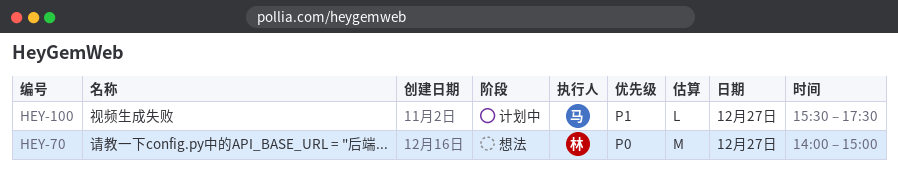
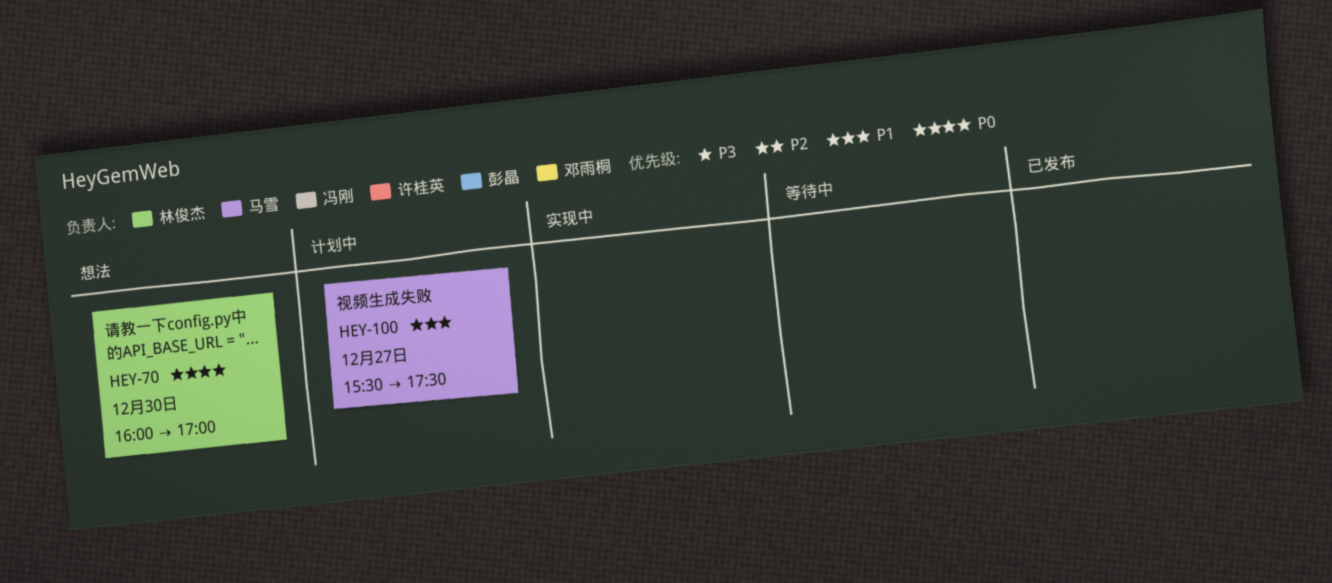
HEY-70, day: Dec 27 -> Dec 30
HEY-70, begins: 14:00 -> 16:00
HEY-70, ends: 15:00 -> 17:00

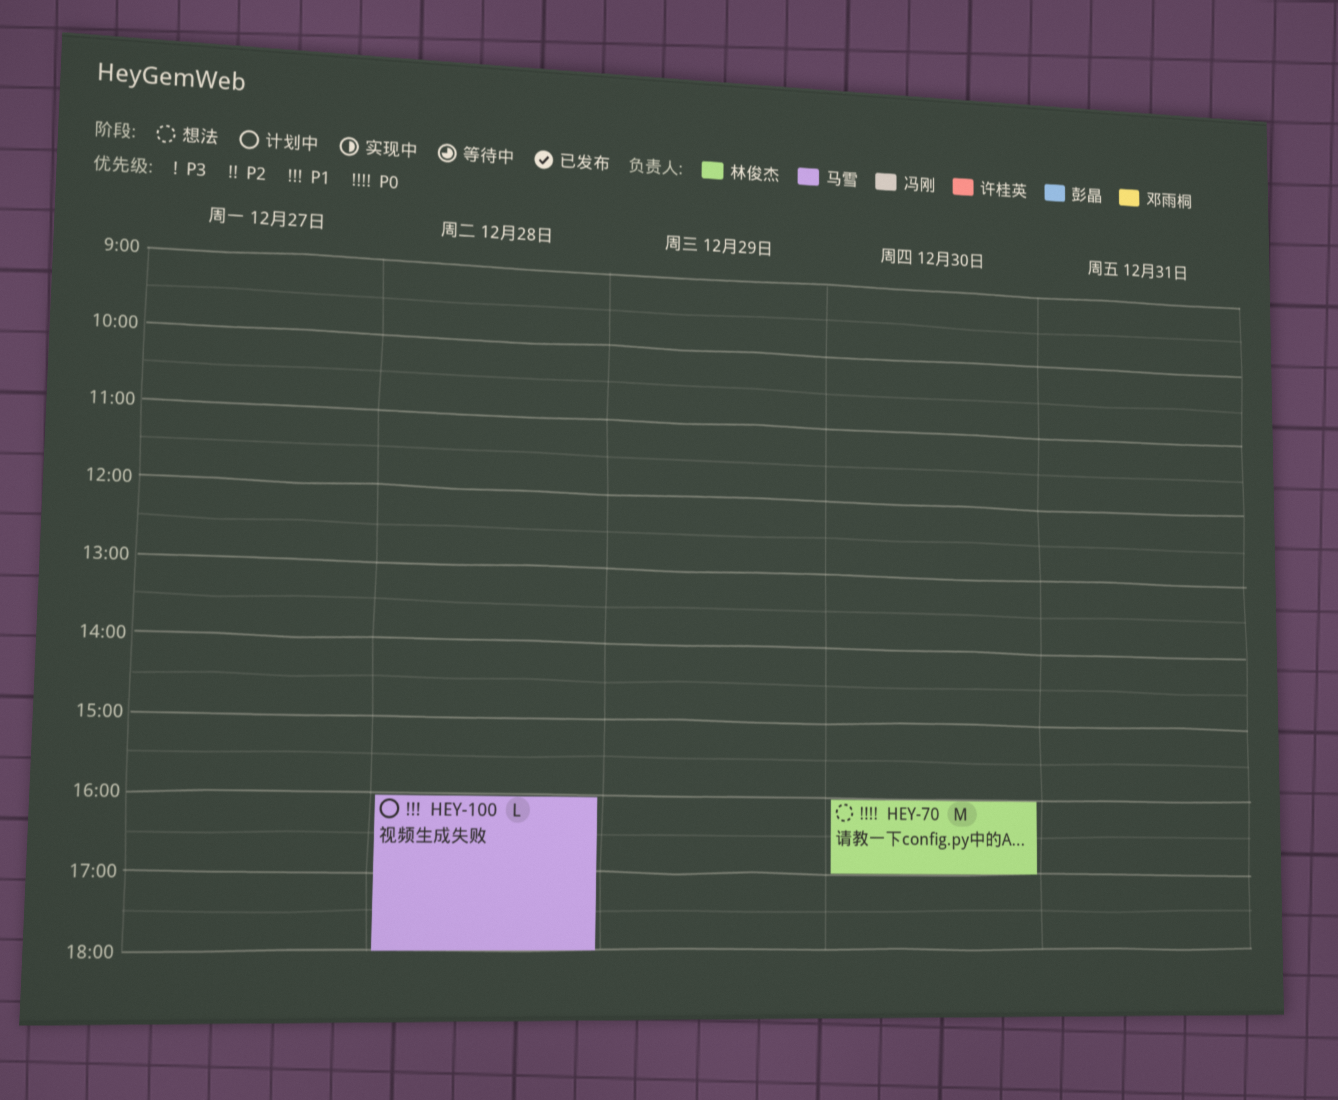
HEY-100, day: Dec 27 -> Dec 28
HEY-100, begins: 15:30 -> 16:00
HEY-100, ends: 17:30 -> 18:00

